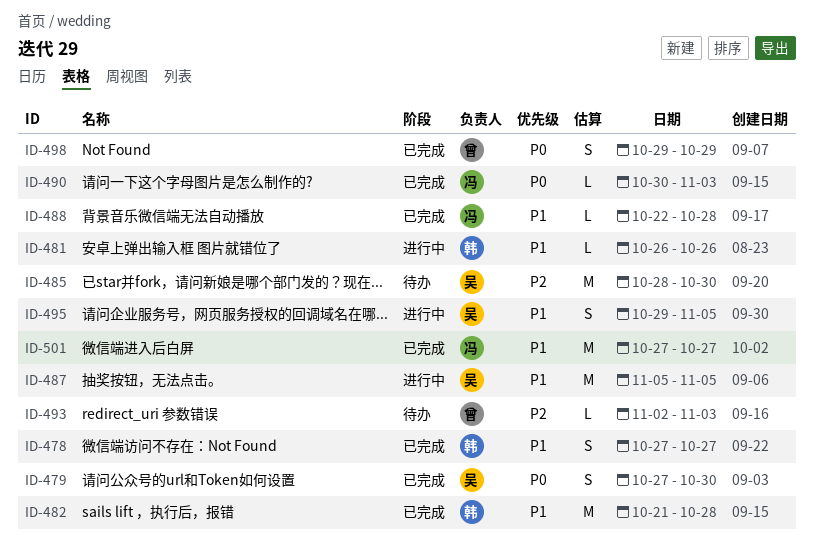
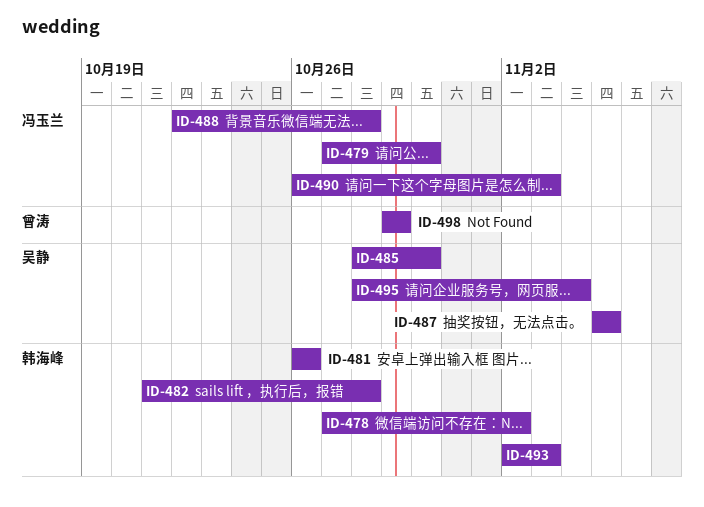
ID-478, due: Oct 27 -> Nov 2
ID-479, owner: 吴静 -> 冯玉兰
ID-490, start: Oct 30 -> Oct 26
ID-493, owner: 曾涛 -> 韩海峰
ID-495, start: Oct 29 -> Oct 28
ID-495, due: Nov 5 -> Nov 4
ID-501: present -> none

